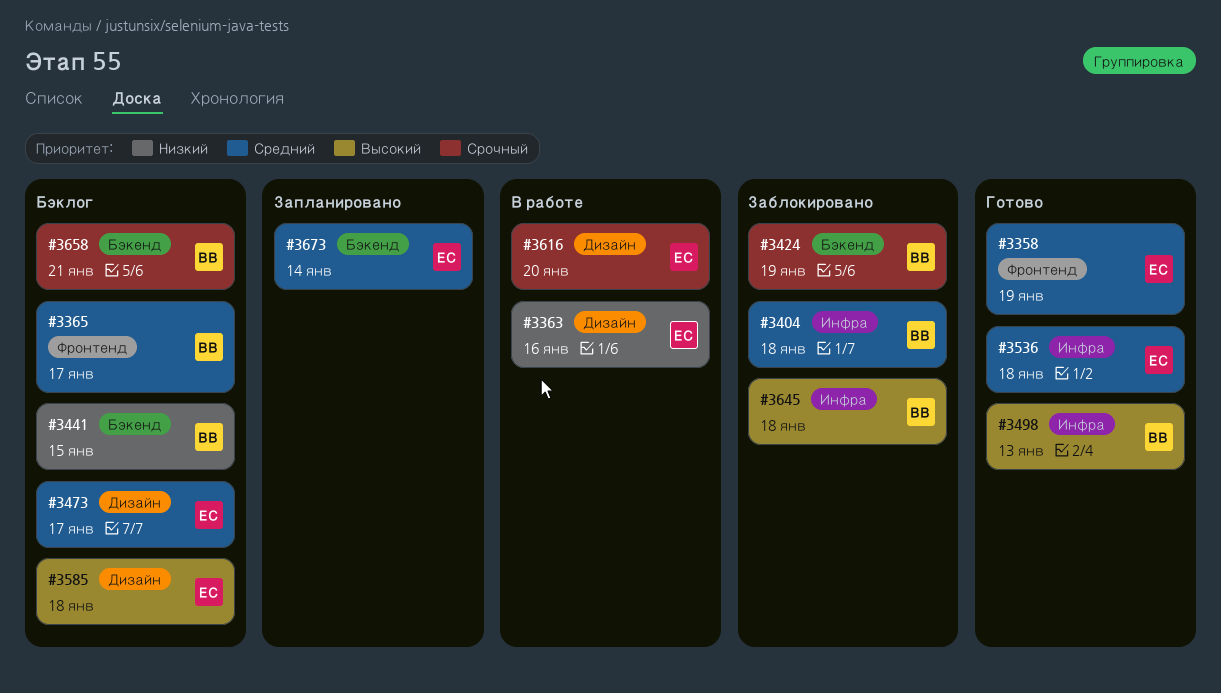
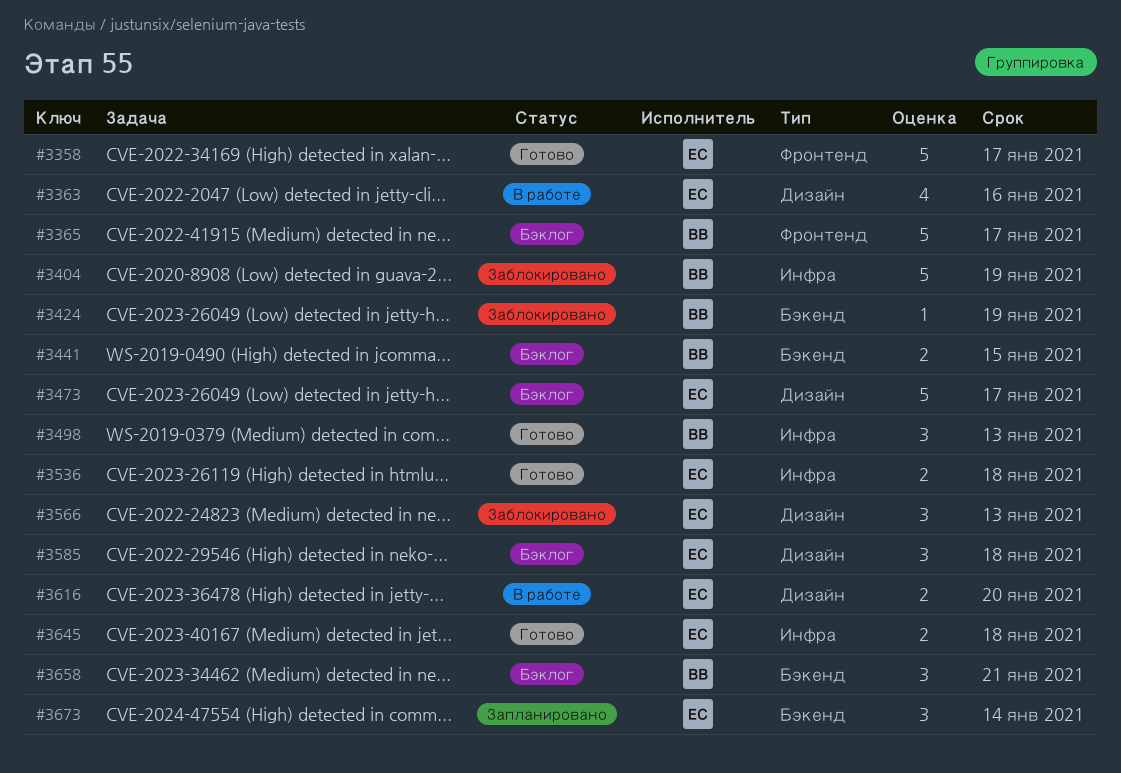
#3358, due: Jan 19 -> Jan 17
#3404, due: Jan 18 -> Jan 19
#3566: none -> present
#3645, status: Заблокировано -> Готово
#3645, owner: ВВ -> ЕС

